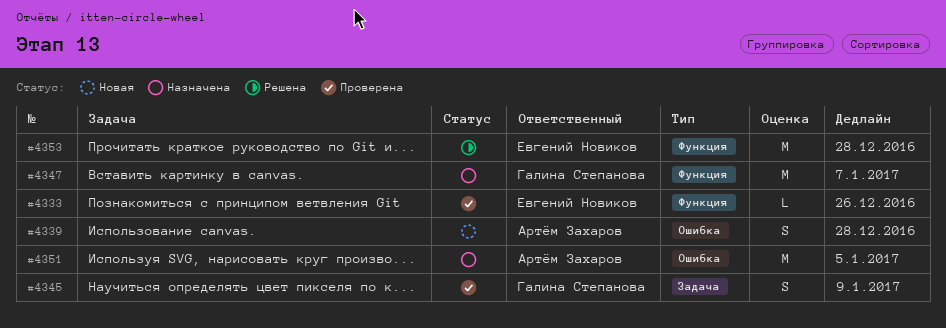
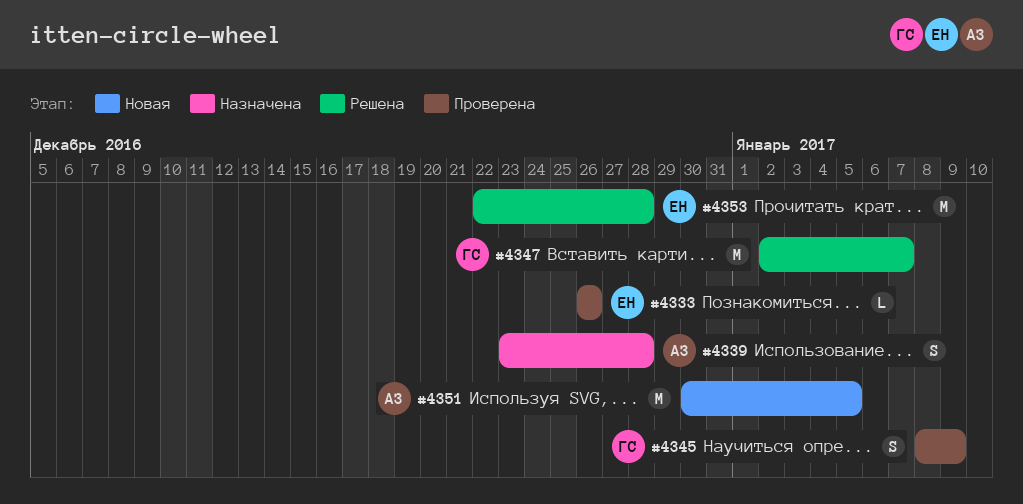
#4339, status: Новая -> Назначена
#4347, status: Назначена -> Решена
#4351, status: Назначена -> Новая

